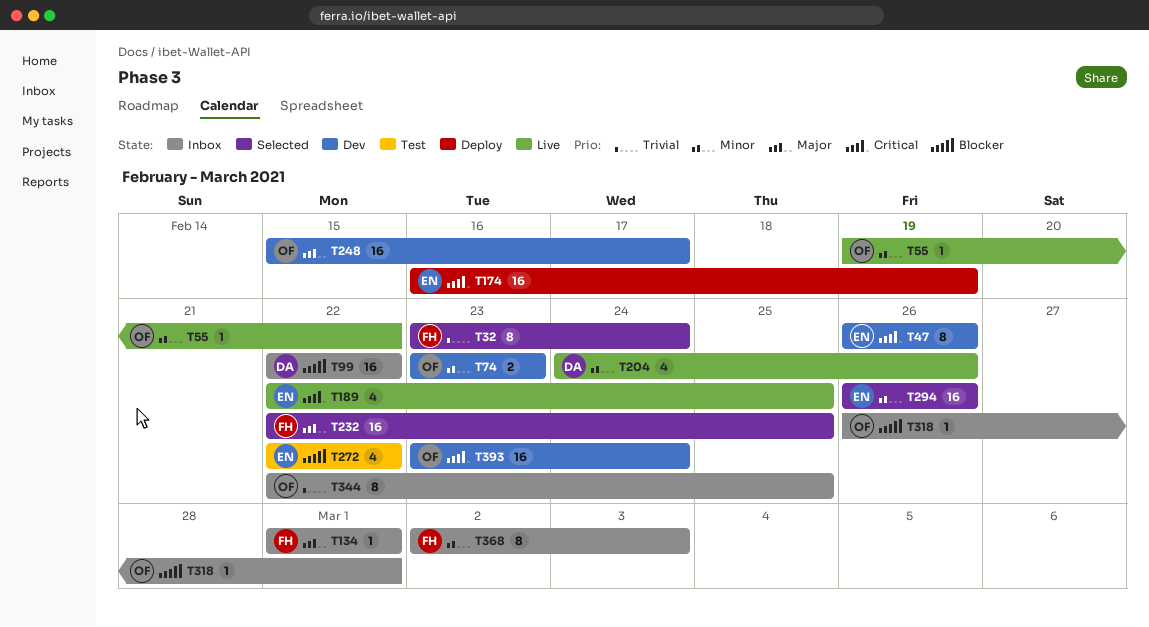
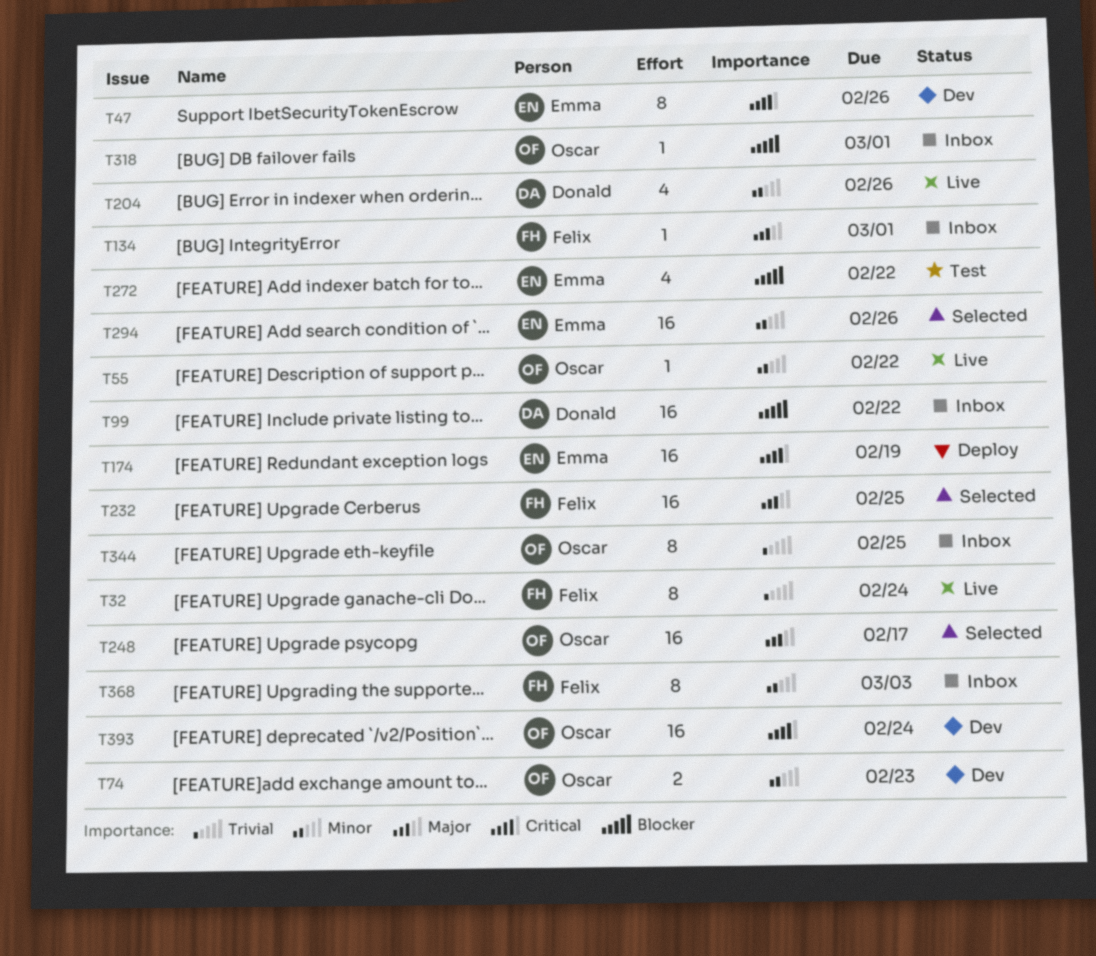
T32, status: Selected -> Live
T189: present -> none
T248, status: Dev -> Selected

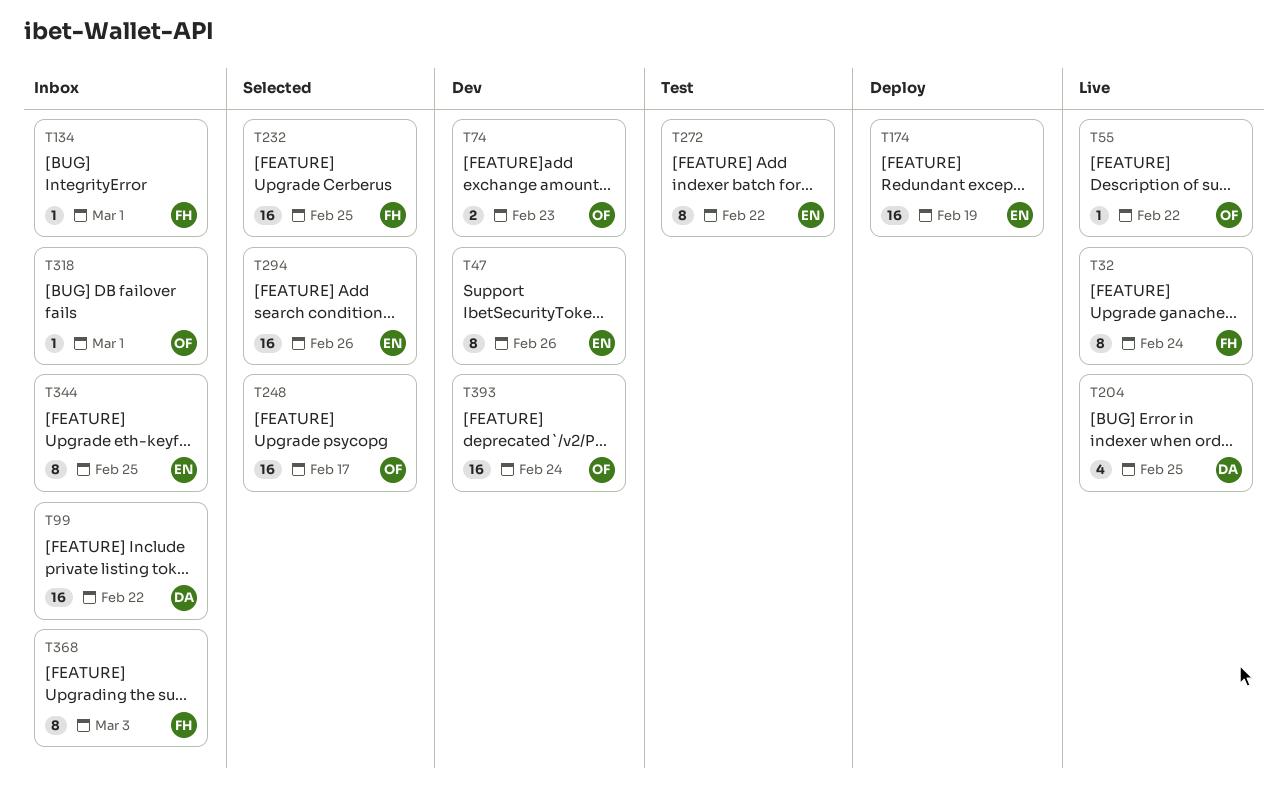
T204, due: Feb 26 -> Feb 25
T272, estimate: 4 -> 8
T344, owner: Oscar -> Emma

